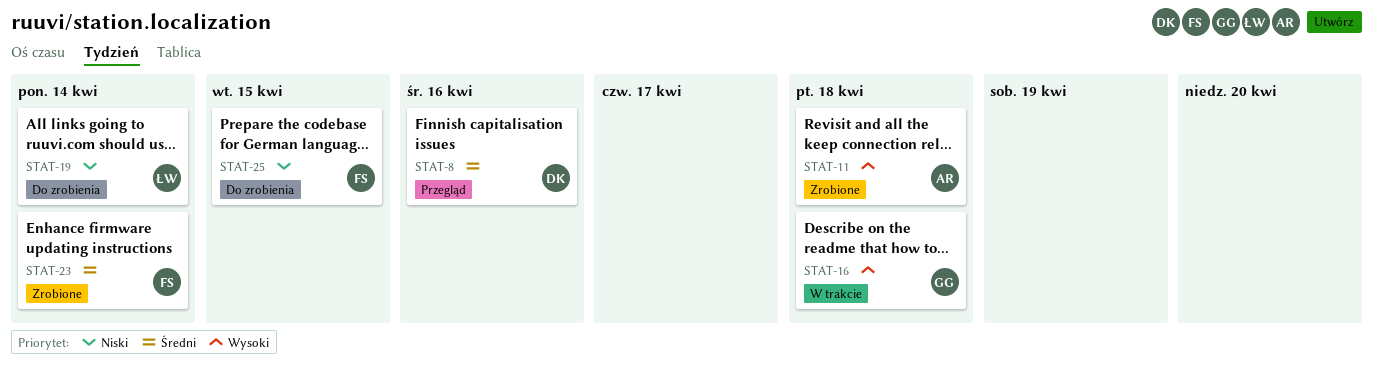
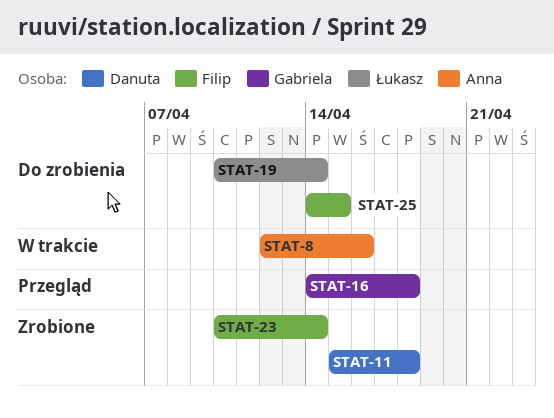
STAT-8, status: Przegląd -> W trakcie
STAT-8, owner: Danuta -> Anna
STAT-11, owner: Anna -> Danuta
STAT-16, status: W trakcie -> Przegląd

